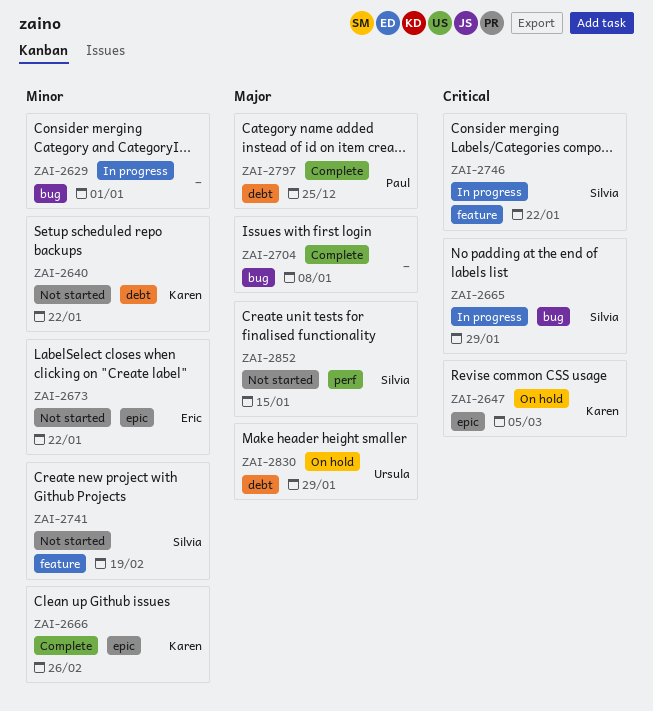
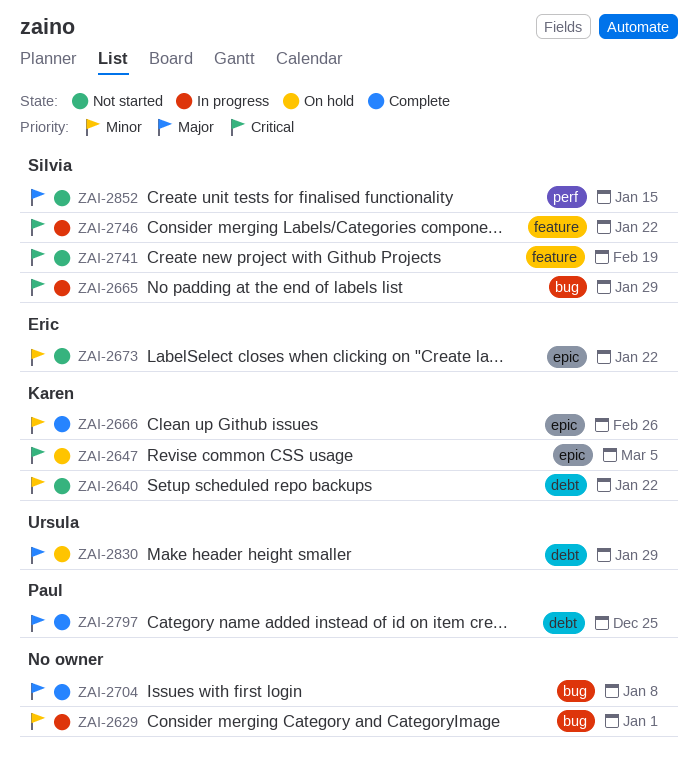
ZAI-2741, priority: Minor -> Critical

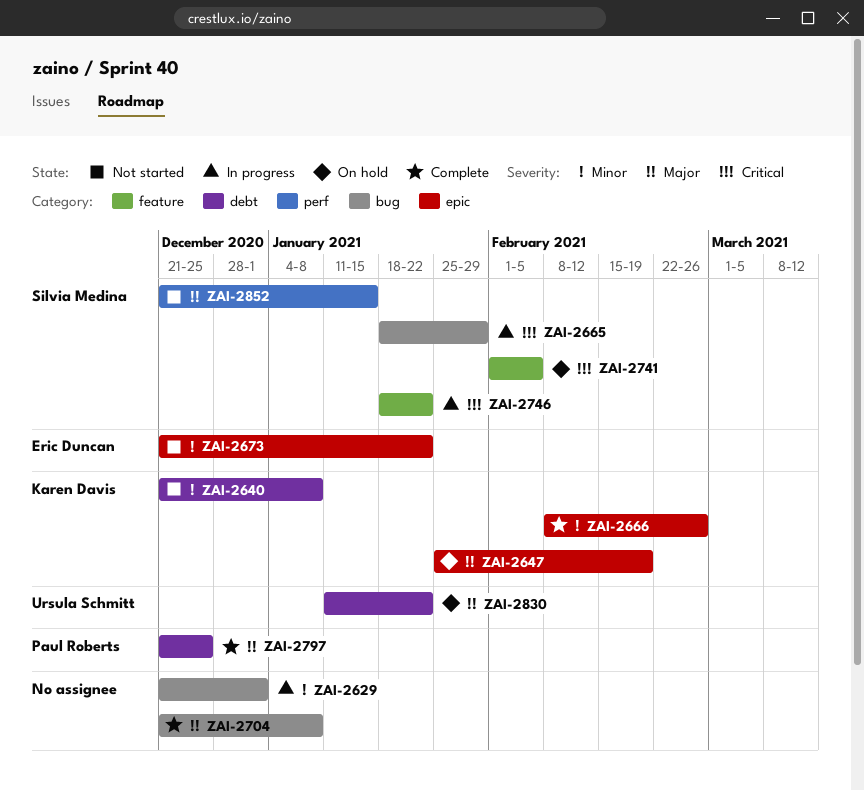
ZAI-2640, due: Jan 22 -> Jan 8
ZAI-2647, priority: Critical -> Major
ZAI-2647, due: Mar 5 -> Feb 19
ZAI-2741, status: Not started -> On hold
ZAI-2741, due: Feb 19 -> Feb 5
ZAI-2830, due: Jan 29 -> Jan 22

